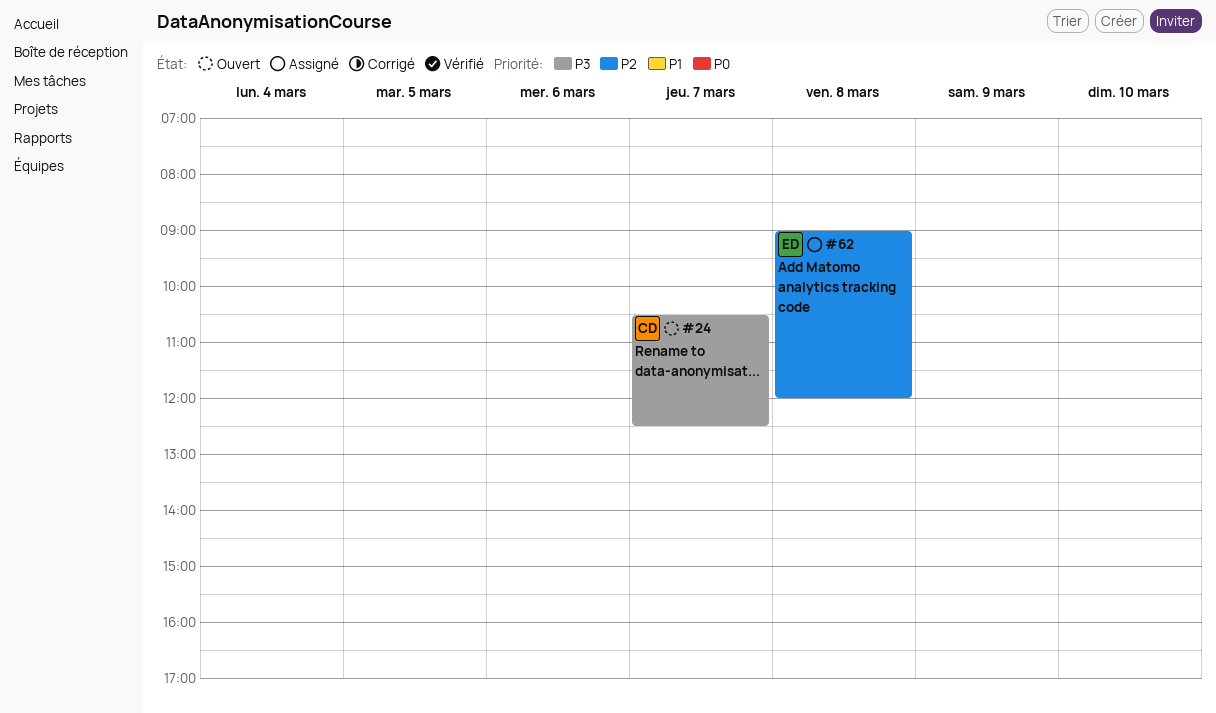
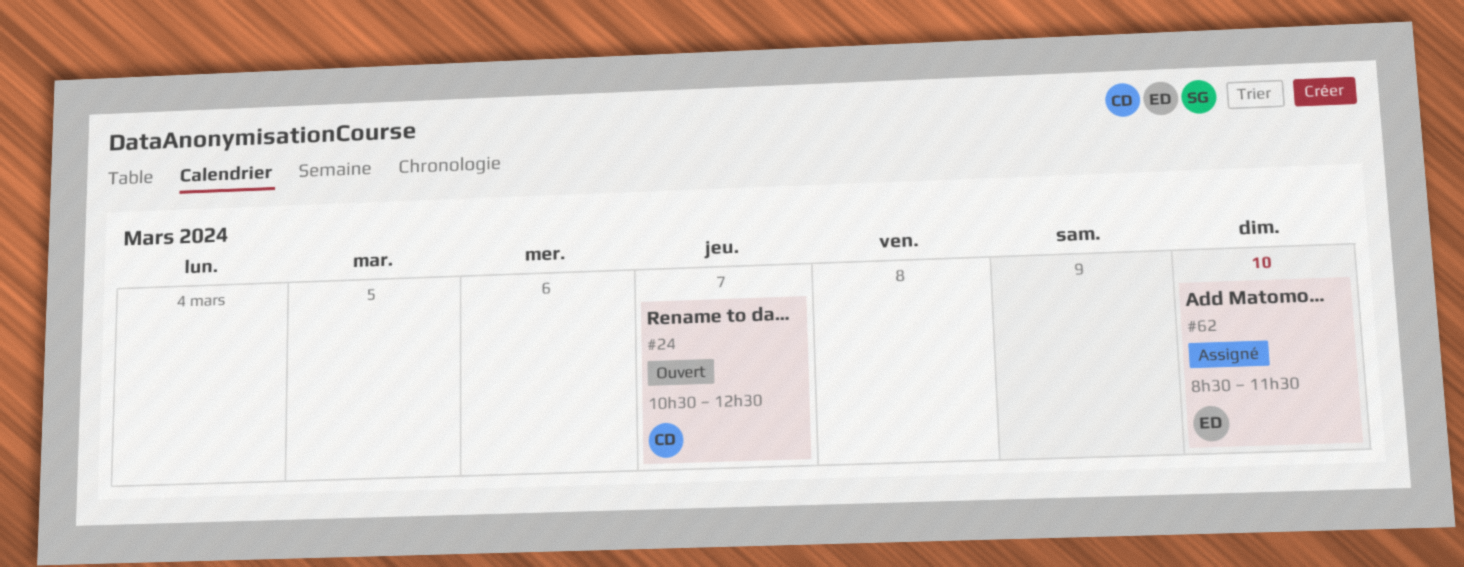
#62, day: Mar 8 -> Mar 10
#62, begins: 09:00 -> 08:30
#62, ends: 12:00 -> 11:30

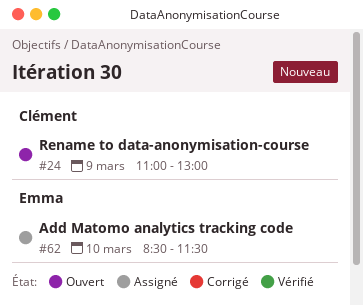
#24, day: Mar 7 -> Mar 9
#24, begins: 10:30 -> 11:00
#24, ends: 12:30 -> 13:00

